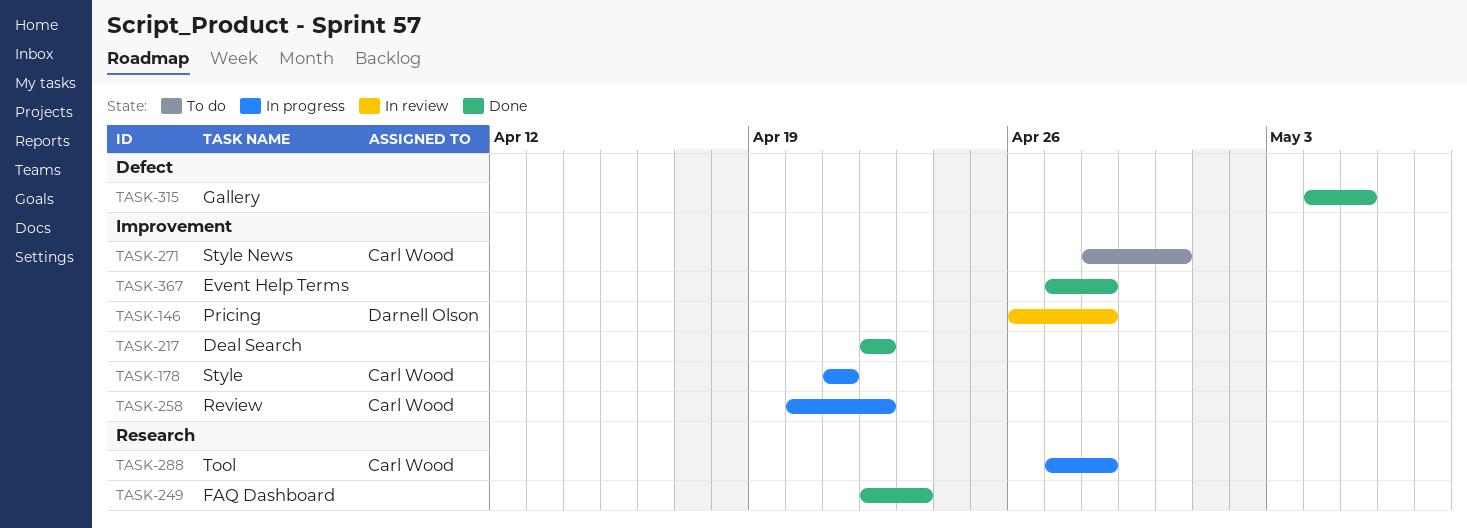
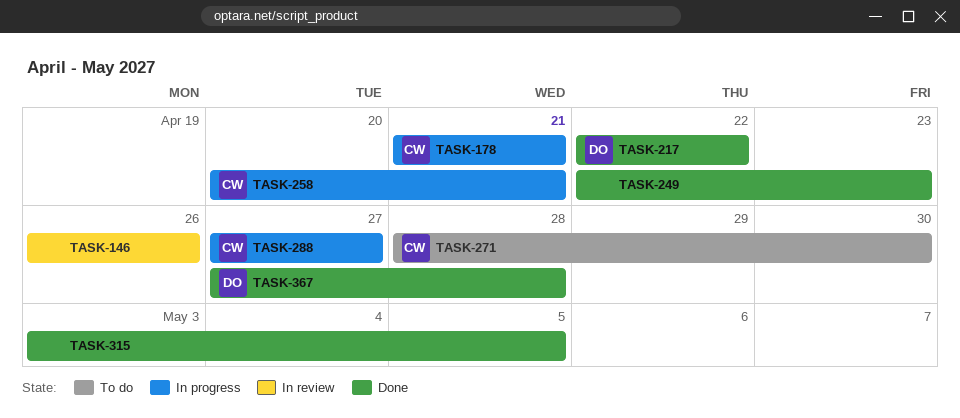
TASK-146, owner: Darnell Olson -> none
TASK-146, due: Apr 28 -> Apr 26
TASK-217, owner: none -> Darnell Olson
TASK-258, due: Apr 22 -> Apr 21
TASK-288, due: Apr 28 -> Apr 27
TASK-315, start: May 4 -> May 3
TASK-367, owner: none -> Darnell Olson

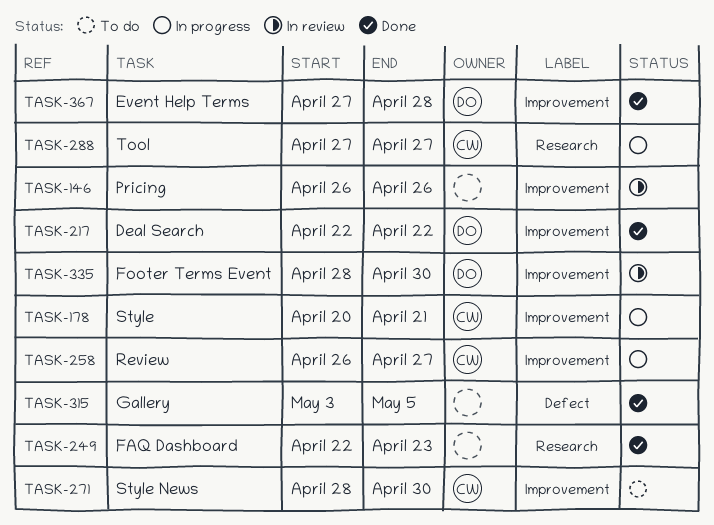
TASK-178, start: Apr 21 -> Apr 20
TASK-258, start: Apr 20 -> Apr 26
TASK-258, due: Apr 21 -> Apr 27
TASK-335: none -> present

